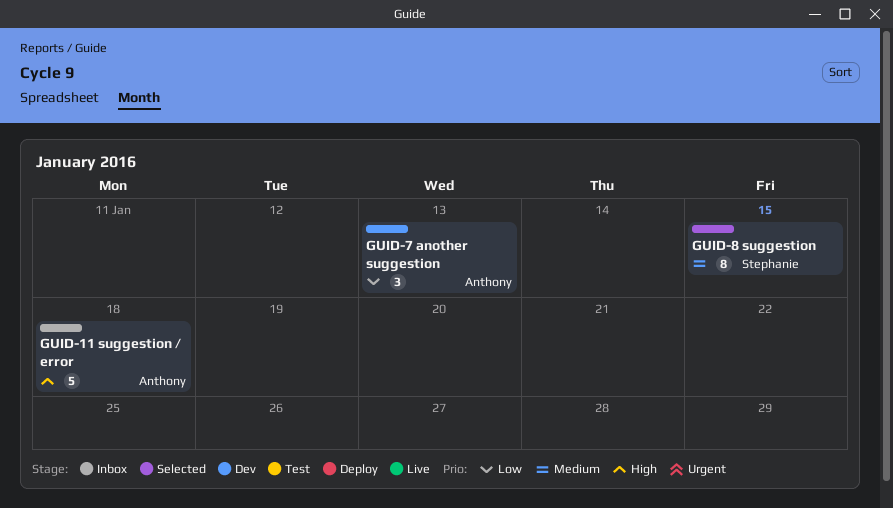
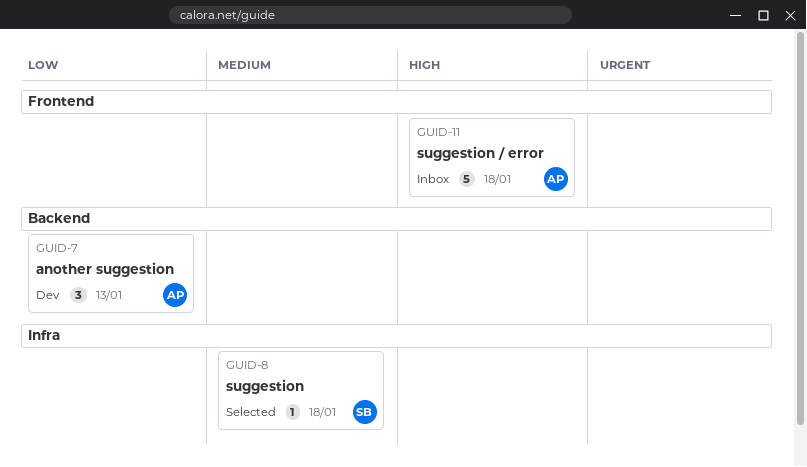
GUID-8, estimate: 8 -> 1
GUID-8, due: Jan 15 -> Jan 18

